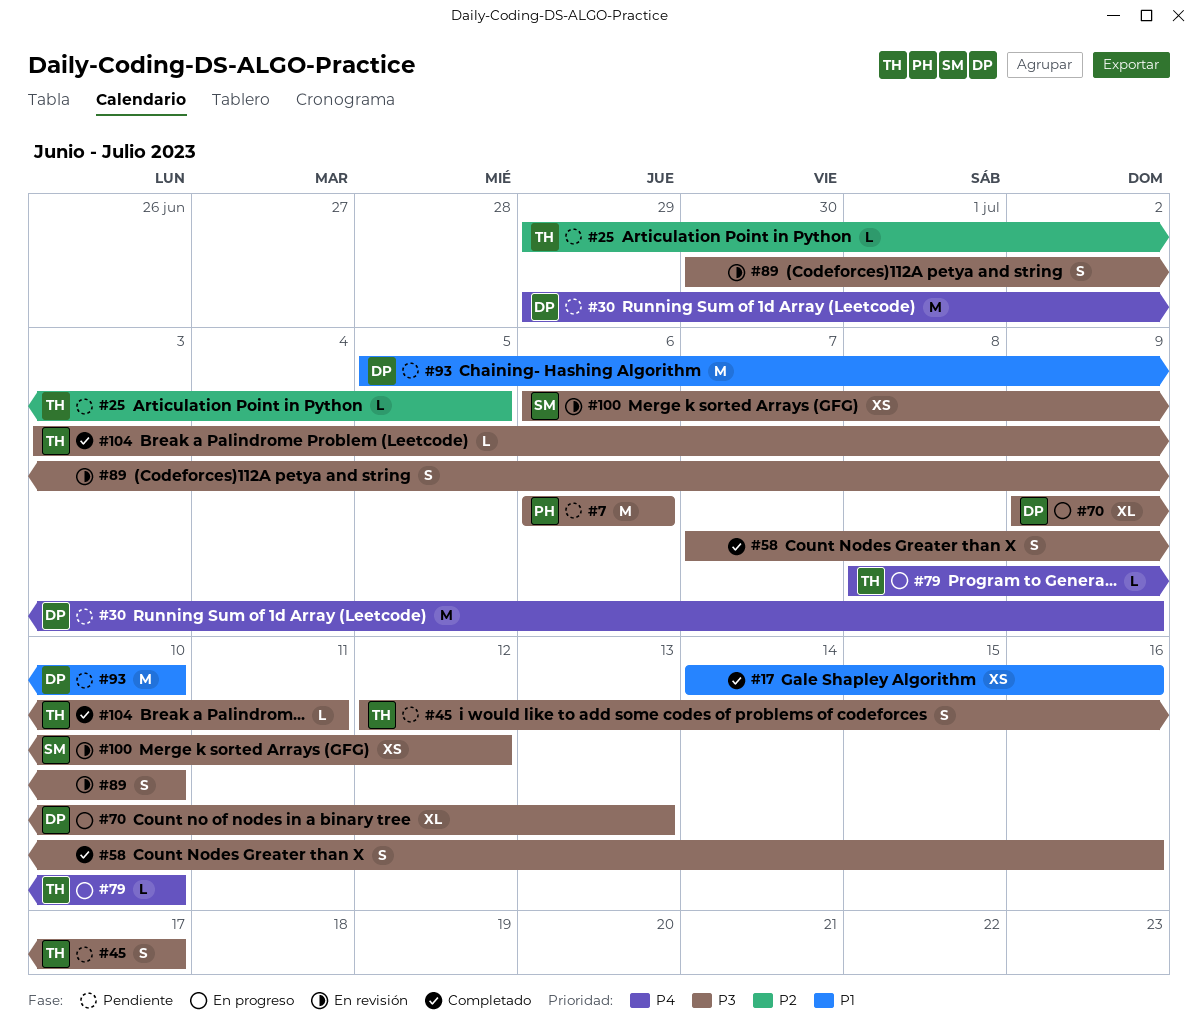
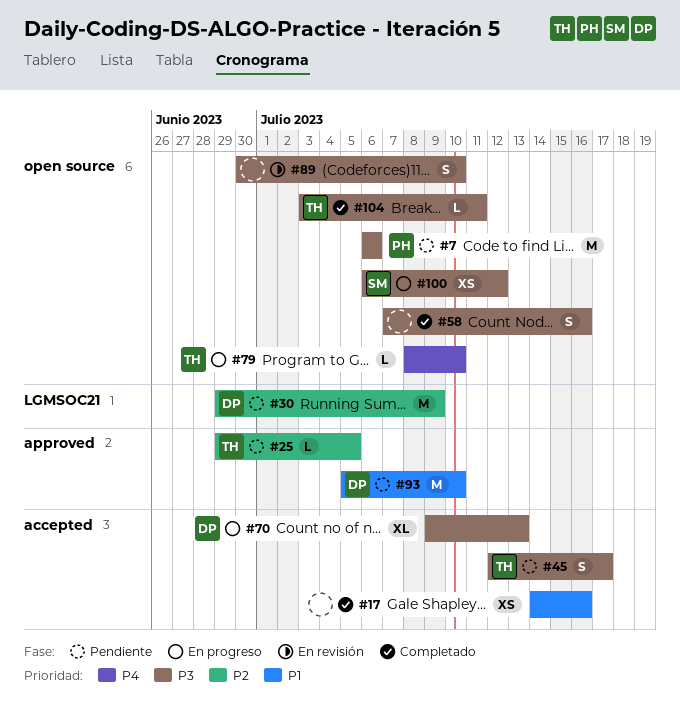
#30, priority: P4 -> P2
#100, status: En revisión -> En progreso

